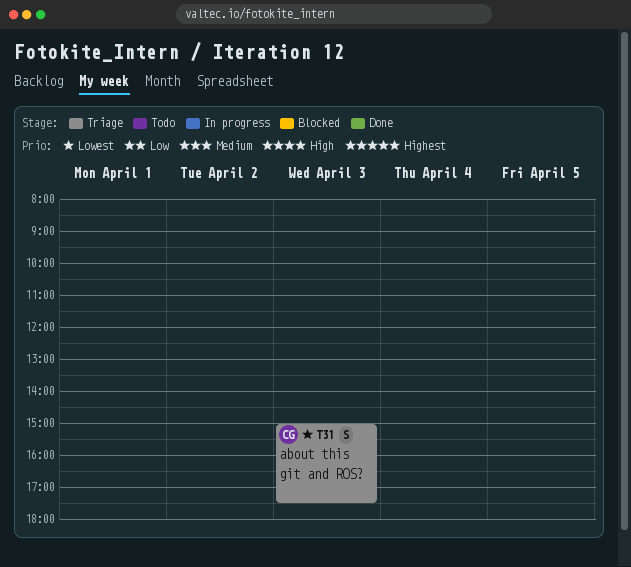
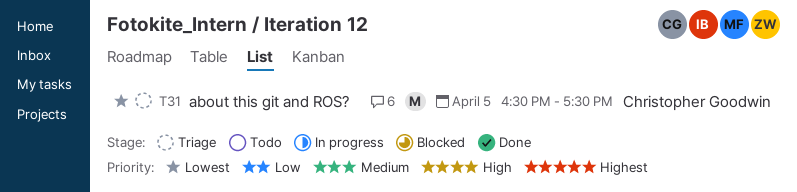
T31, estimate: S -> M
T31, day: Apr 3 -> Apr 5
T31, begins: 15:00 -> 16:30

